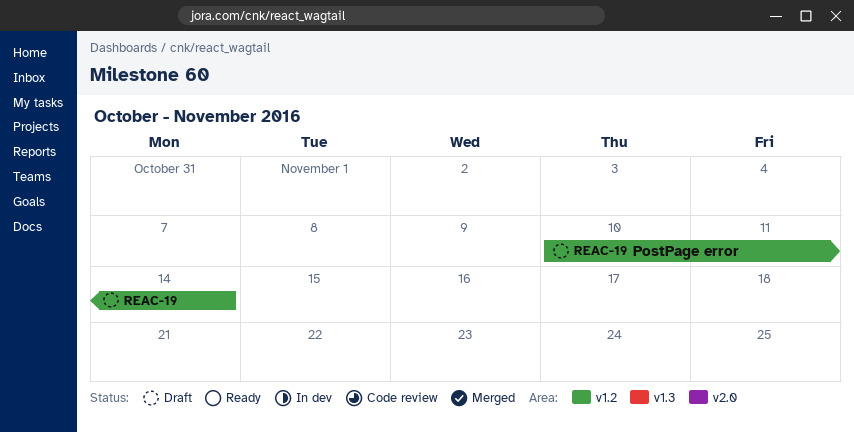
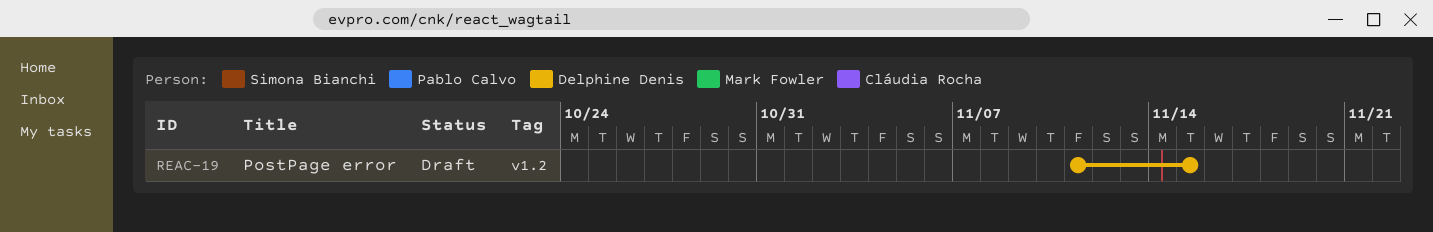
REAC-19, start: Nov 10 -> Nov 11
REAC-19, due: Nov 14 -> Nov 15

